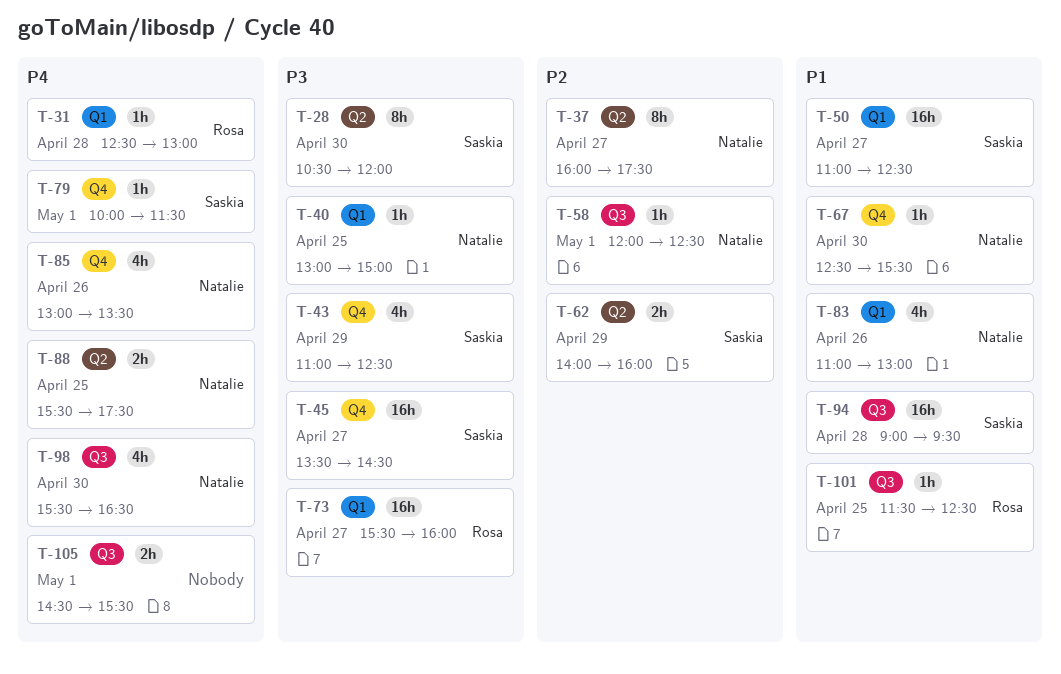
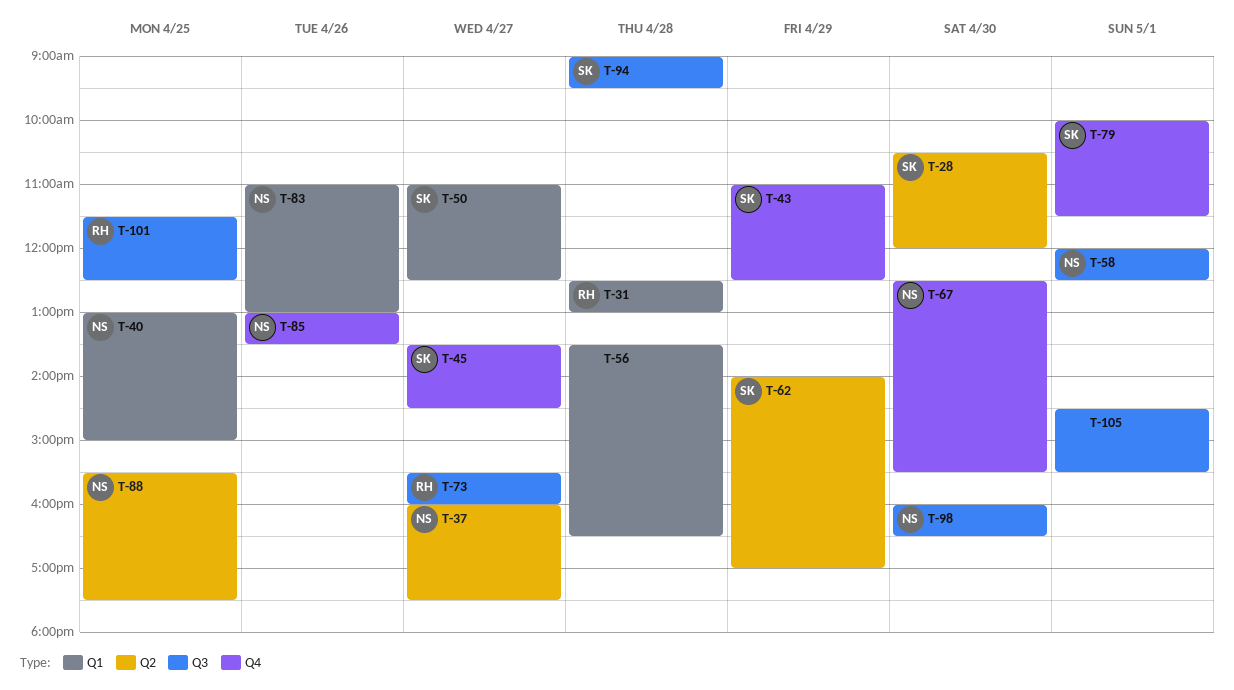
T-56: none -> present
T-62, ends: 16:00 -> 17:00
T-73, label: Q1 -> Q3
T-98, begins: 15:30 -> 16:00

